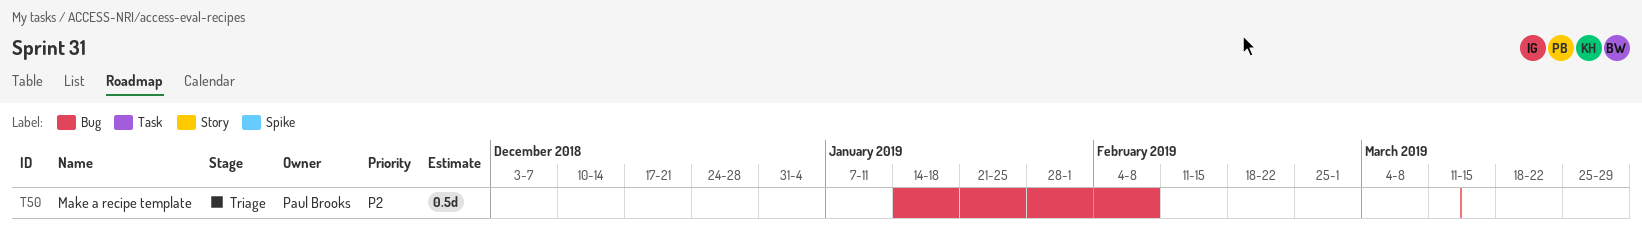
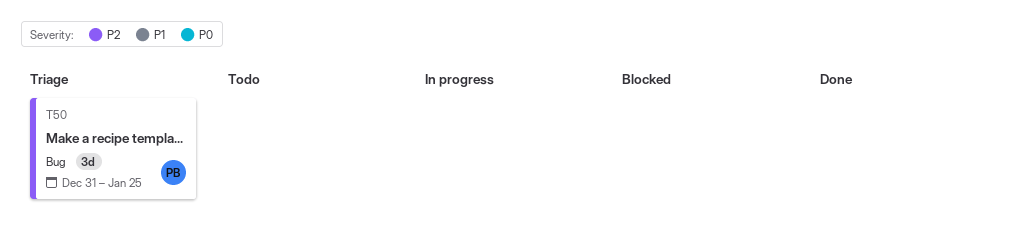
T50, estimate: 0.5d -> 3d
T50, start: Jan 14 -> Dec 31
T50, due: Feb 8 -> Jan 25

